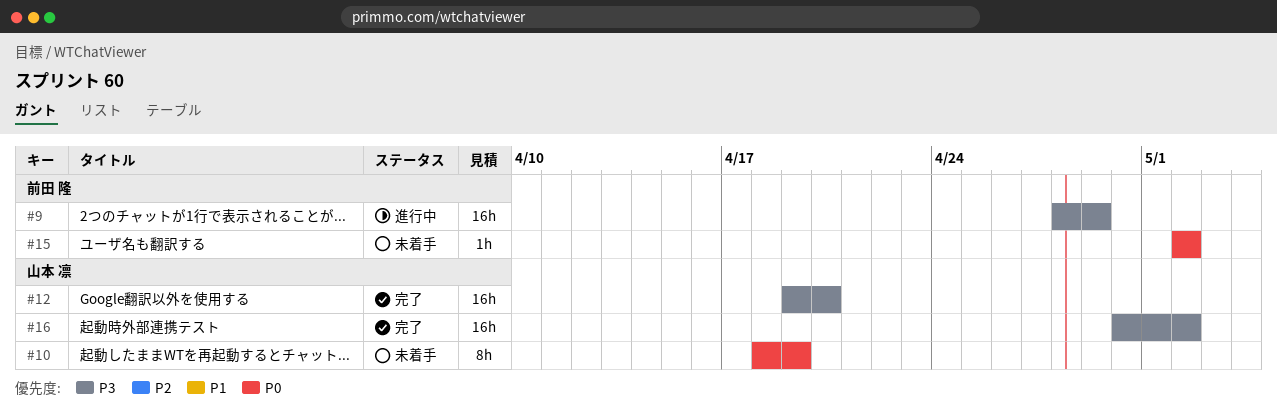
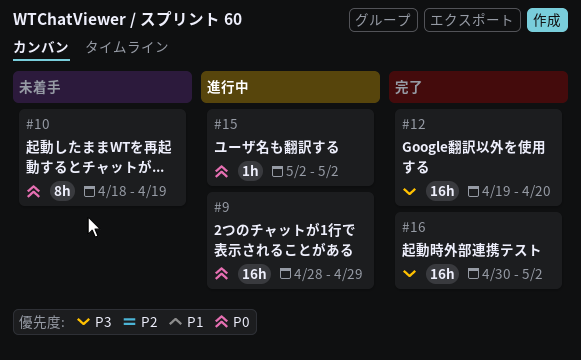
#9, priority: P3 -> P0
#15, status: 未着手 -> 進行中

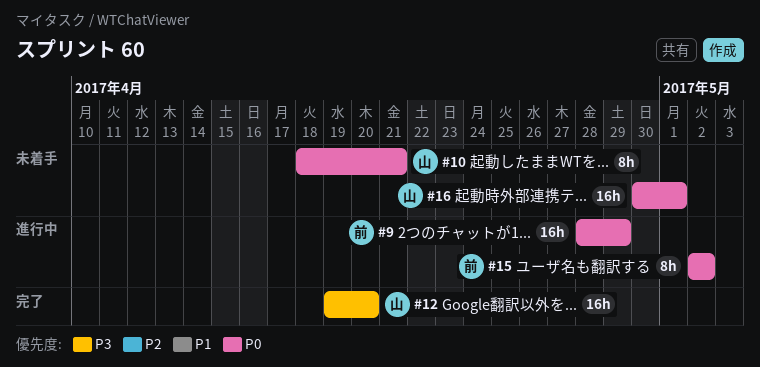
#10, due: Apr 19 -> Apr 21
#15, estimate: 1h -> 8h
#16, status: 完了 -> 未着手
#16, priority: P3 -> P0
#16, due: May 2 -> May 1

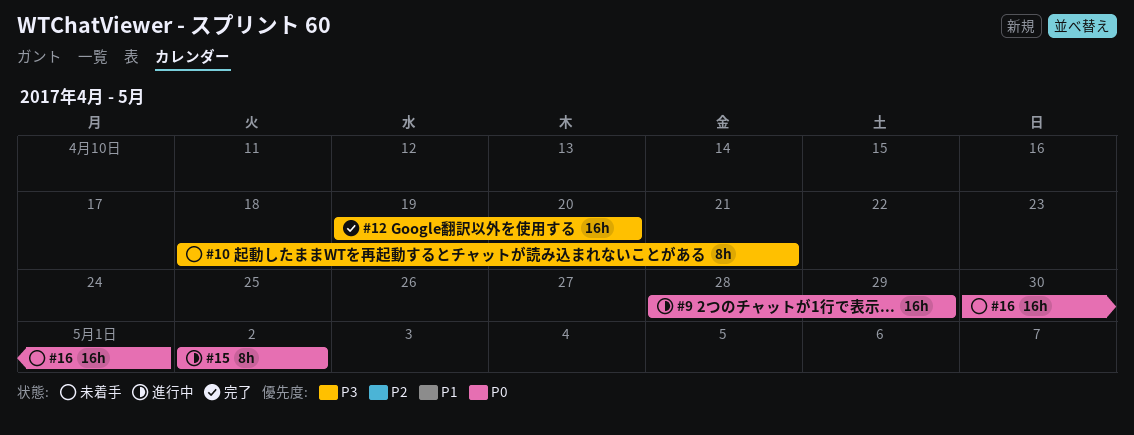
#10, priority: P0 -> P3

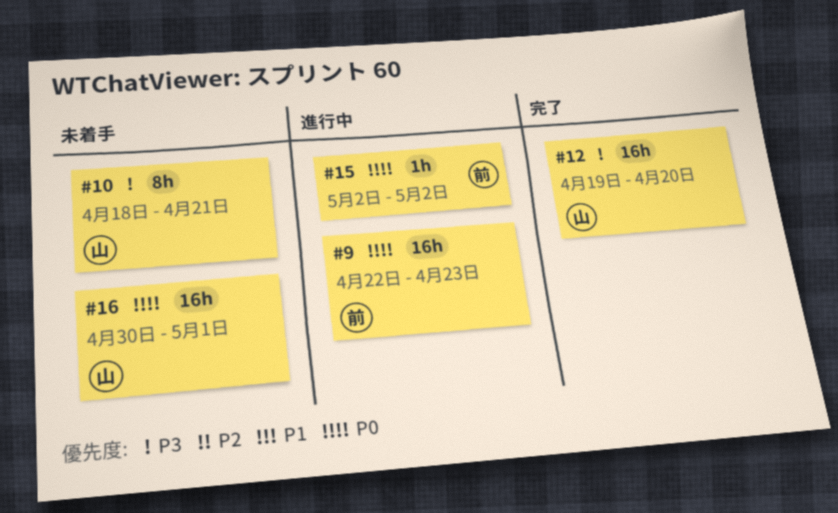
#9, start: Apr 28 -> Apr 22
#9, due: Apr 29 -> Apr 23
#15, estimate: 8h -> 1h

